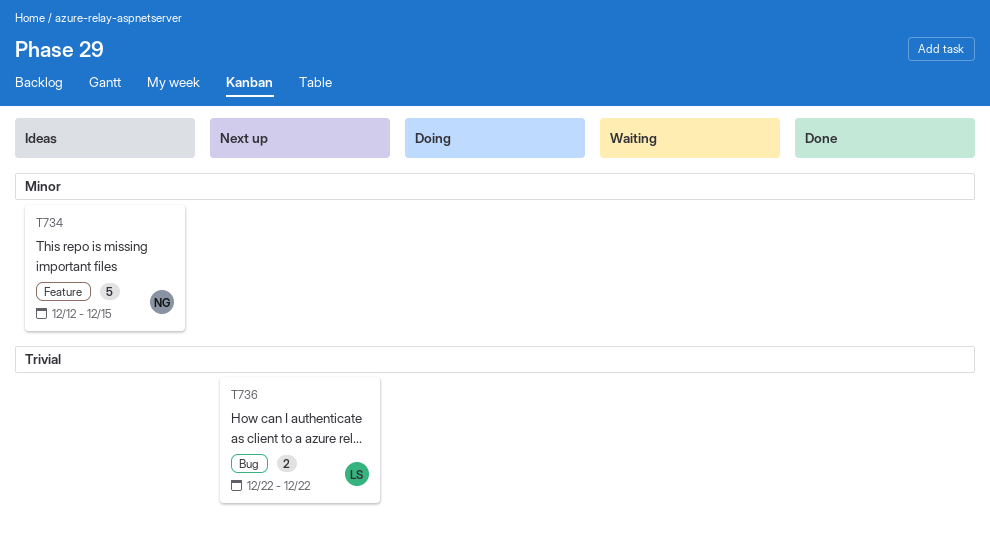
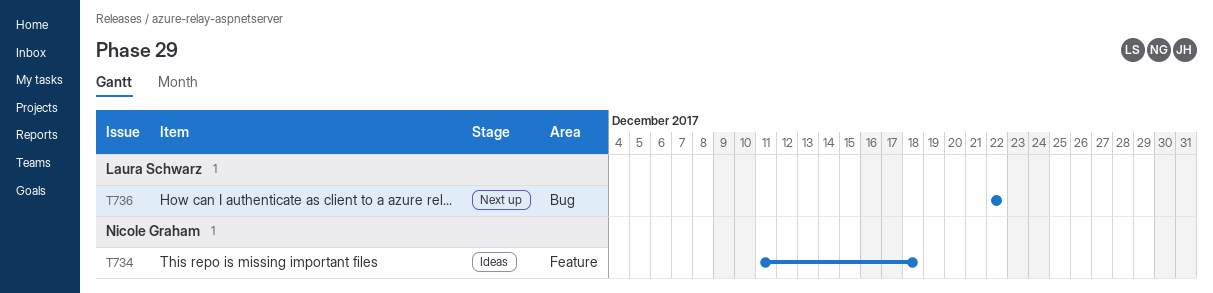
T734, start: Dec 12 -> Dec 11
T734, due: Dec 15 -> Dec 18

